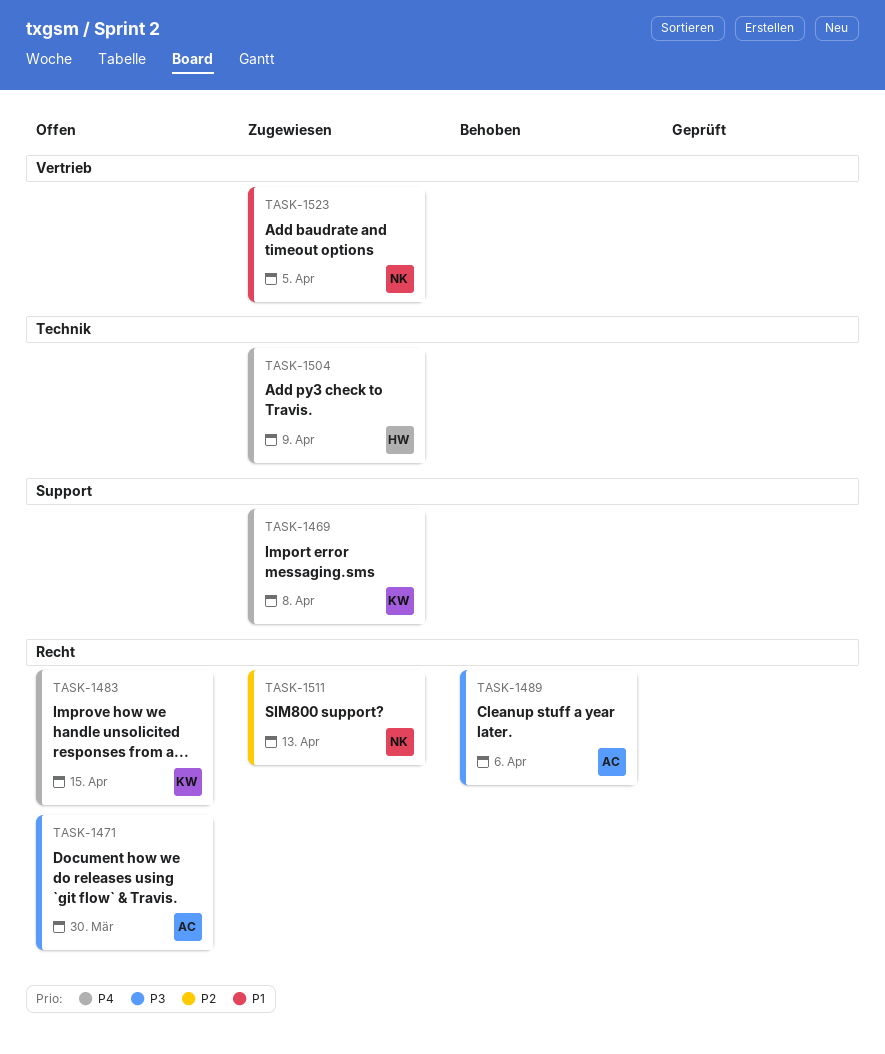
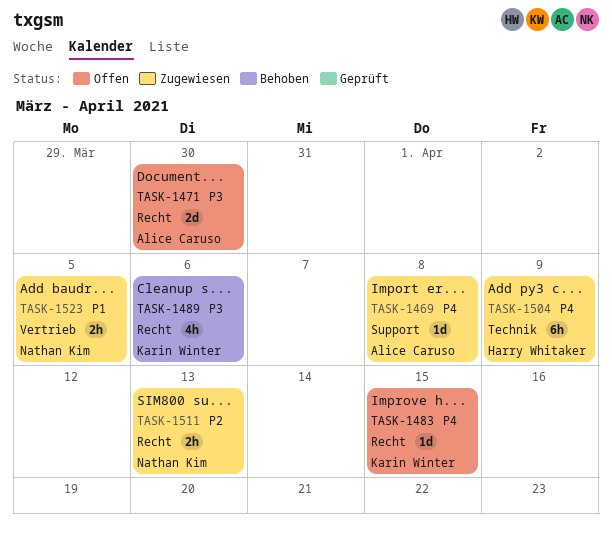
TASK-1469, owner: Karin Winter -> Alice Caruso
TASK-1489, owner: Alice Caruso -> Karin Winter

